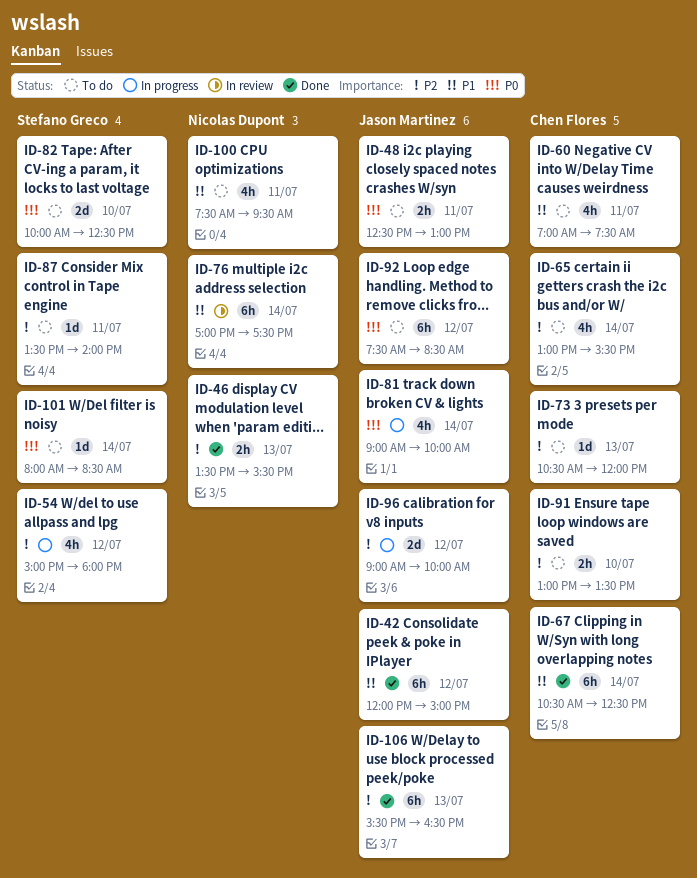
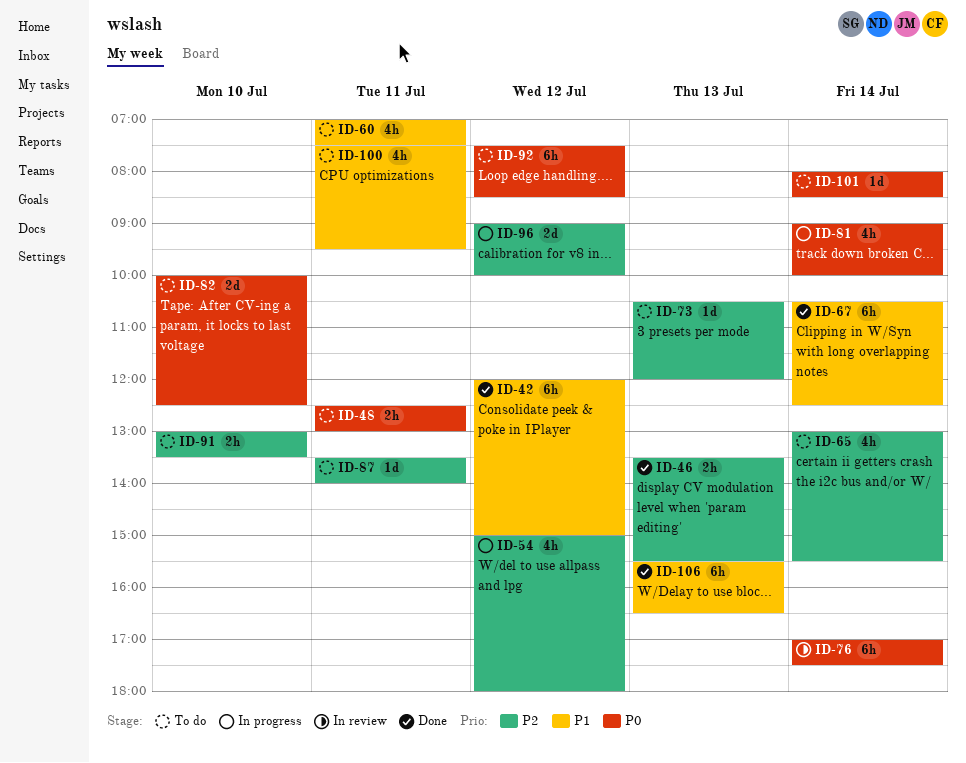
ID-76, priority: P1 -> P0
ID-106, priority: P2 -> P1

